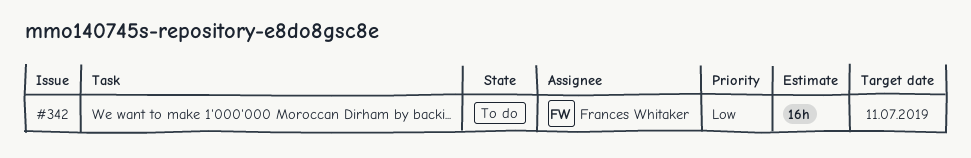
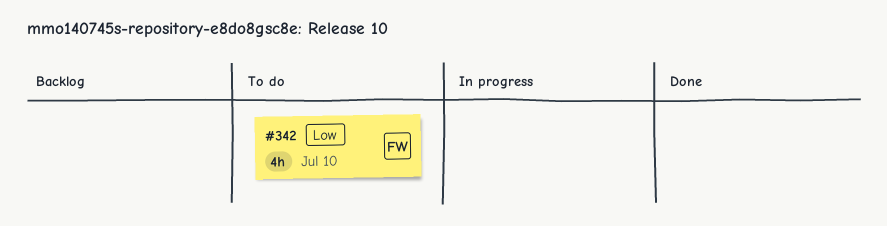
#342, estimate: 16h -> 4h
#342, due: Jul 11 -> Jul 10

